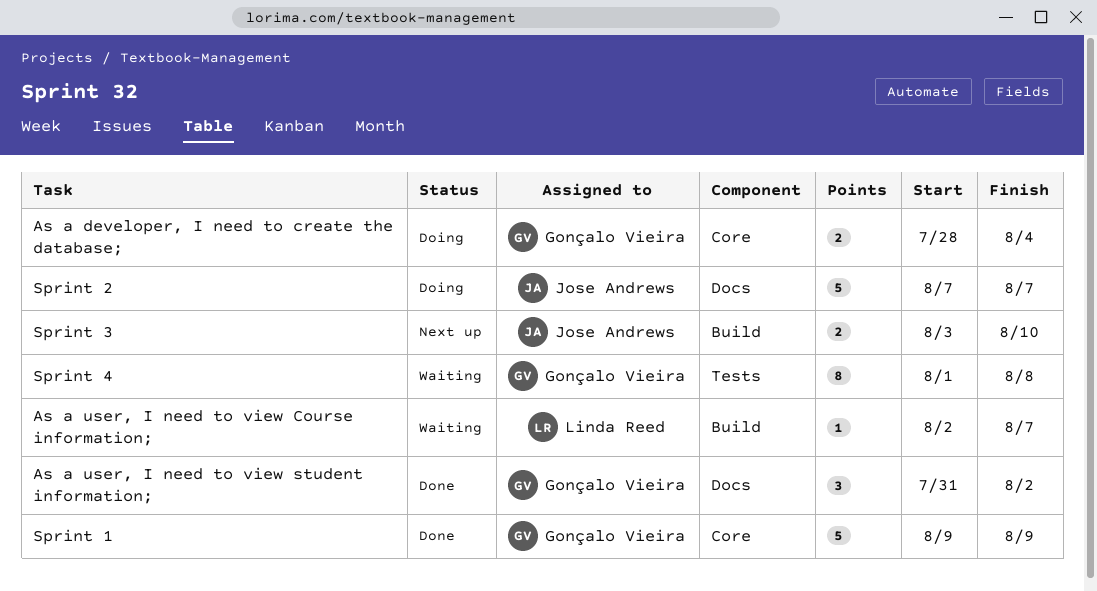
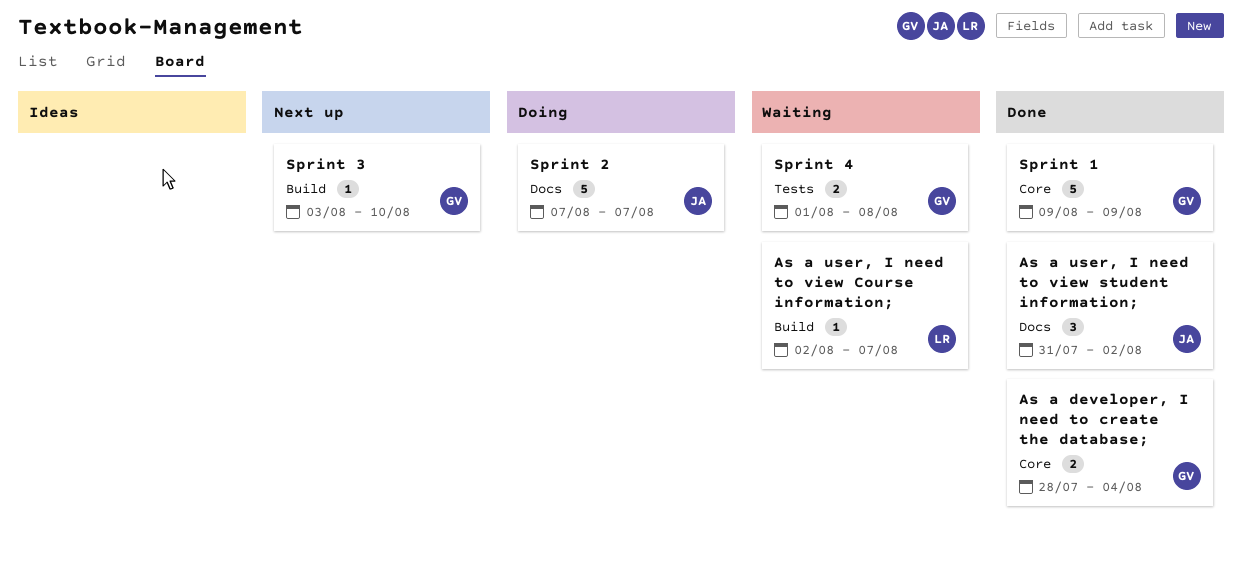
As a developer, I need to create the database;, status: Doing -> Done
As a user, I need to view student information;, owner: Gonçalo Vieira -> Jose Andrews
Sprint 3, owner: Jose Andrews -> Gonçalo Vieira
Sprint 3, estimate: 2 -> 1
Sprint 4, estimate: 8 -> 2

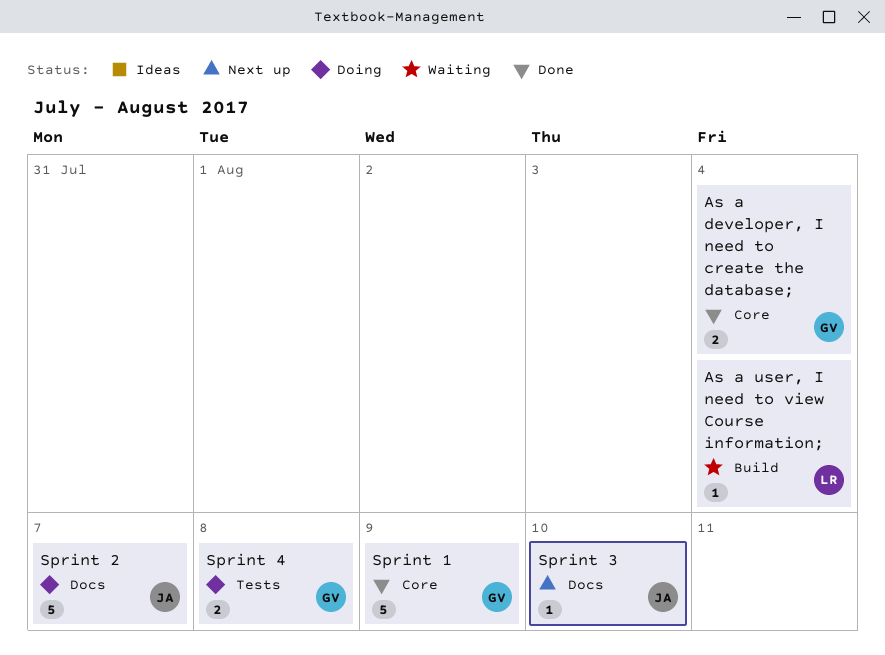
As a user, I need to view Course information;, due: Aug 7 -> Aug 4
As a user, I need to view student information;: present -> none
Sprint 3, owner: GV -> JA
Sprint 3, label: Build -> Docs
Sprint 4, status: Waiting -> Doing

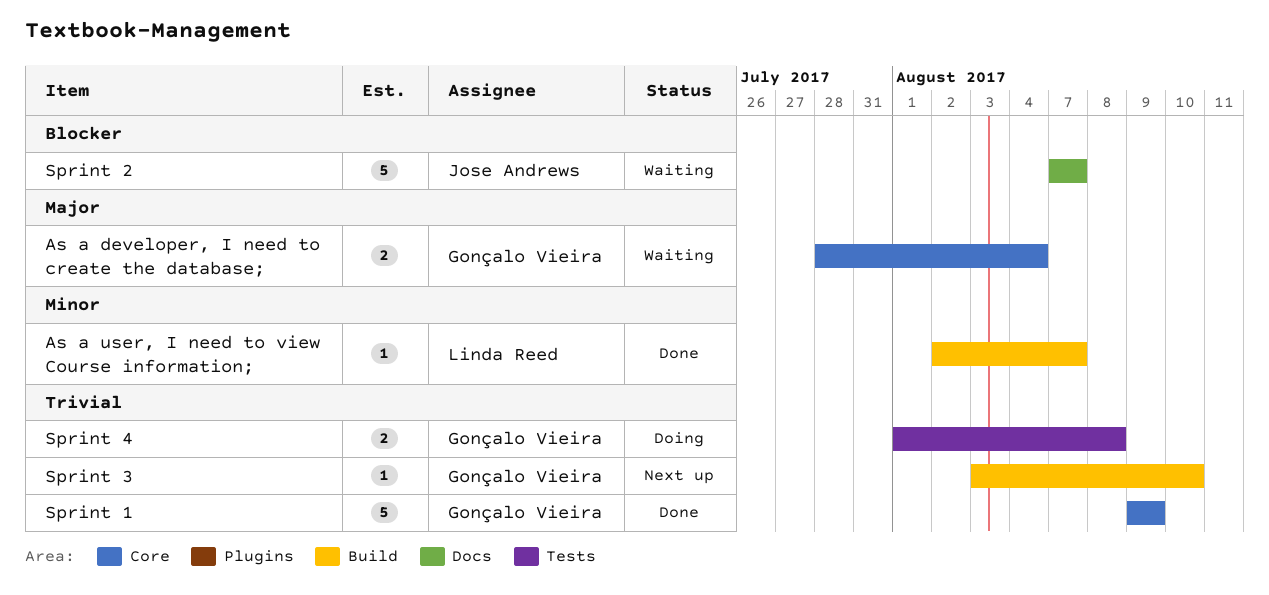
As a developer, I need to create the database;, status: Done -> Waiting
As a user, I need to view Course information;, status: Waiting -> Done
As a user, I need to view Course information;, due: Aug 4 -> Aug 7
Sprint 2, status: Doing -> Waiting
Sprint 3, owner: Jose Andrews -> Gonçalo Vieira
Sprint 3, label: Docs -> Build

